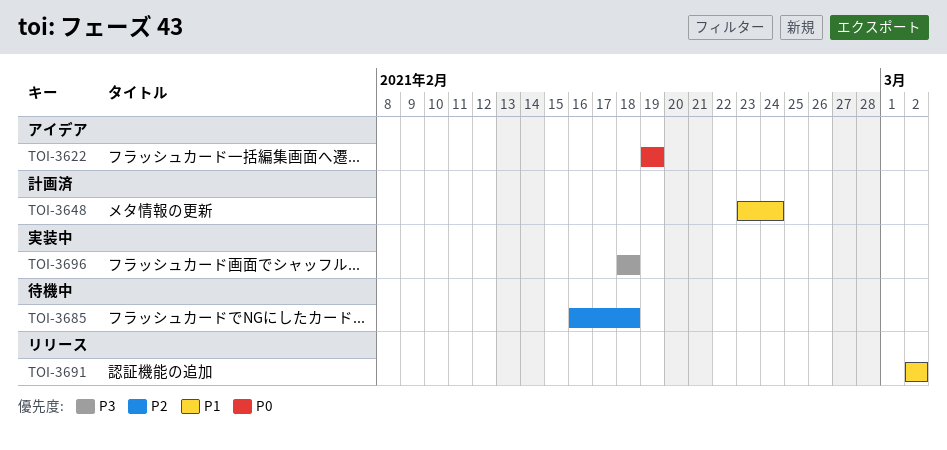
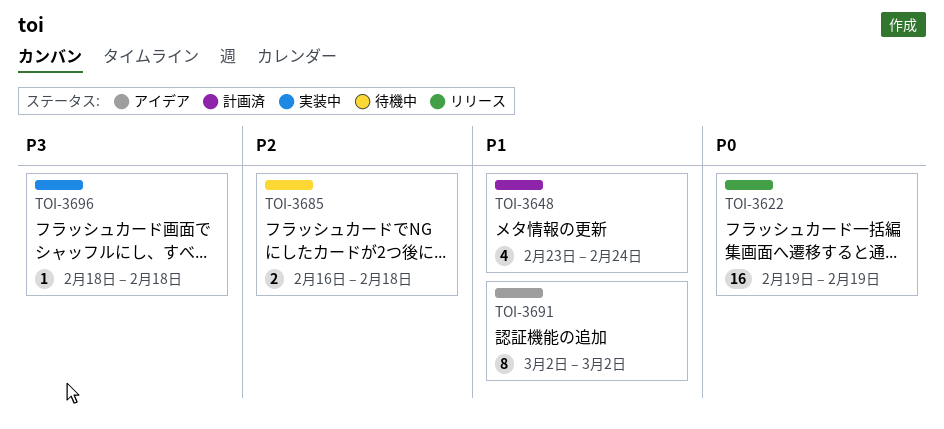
TOI-3622, status: アイデア -> リリース
TOI-3691, status: リリース -> アイデア

